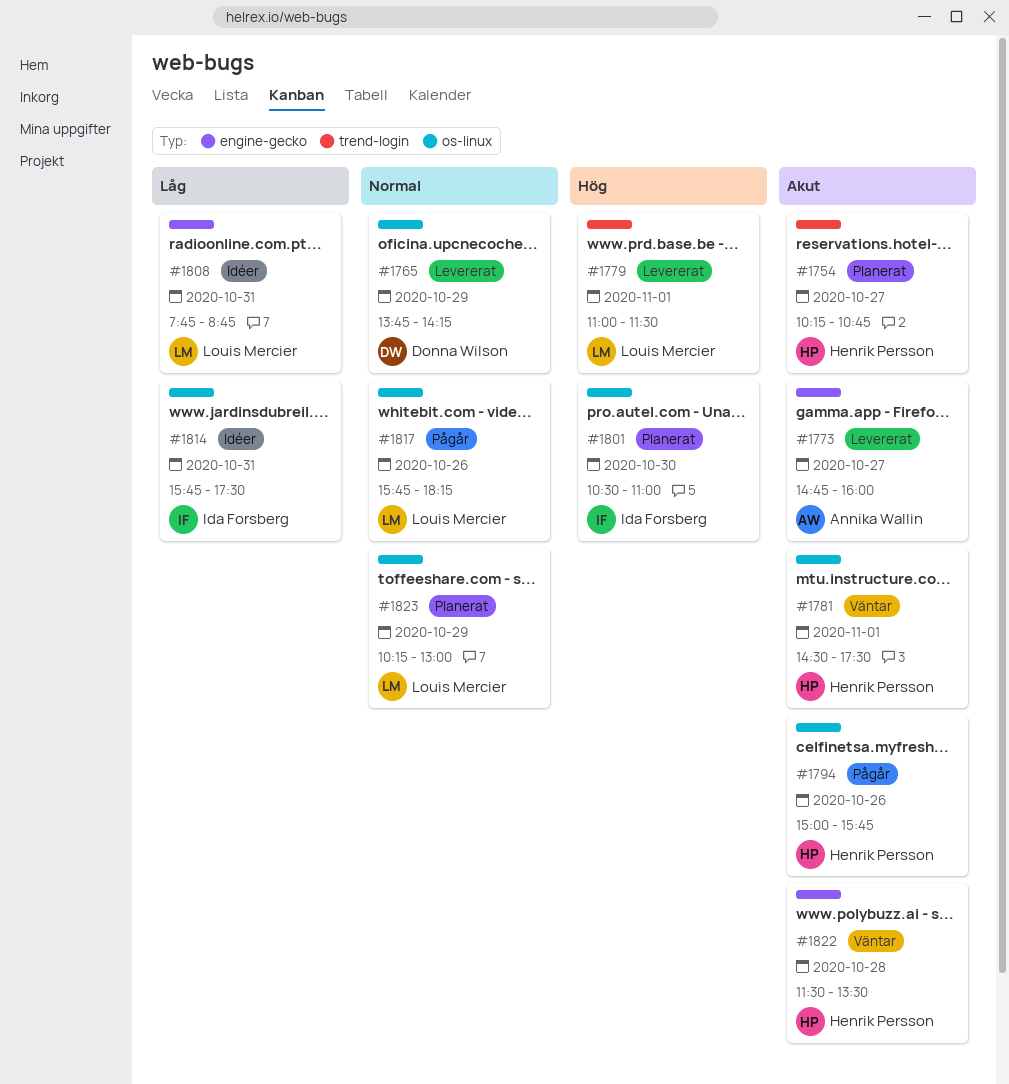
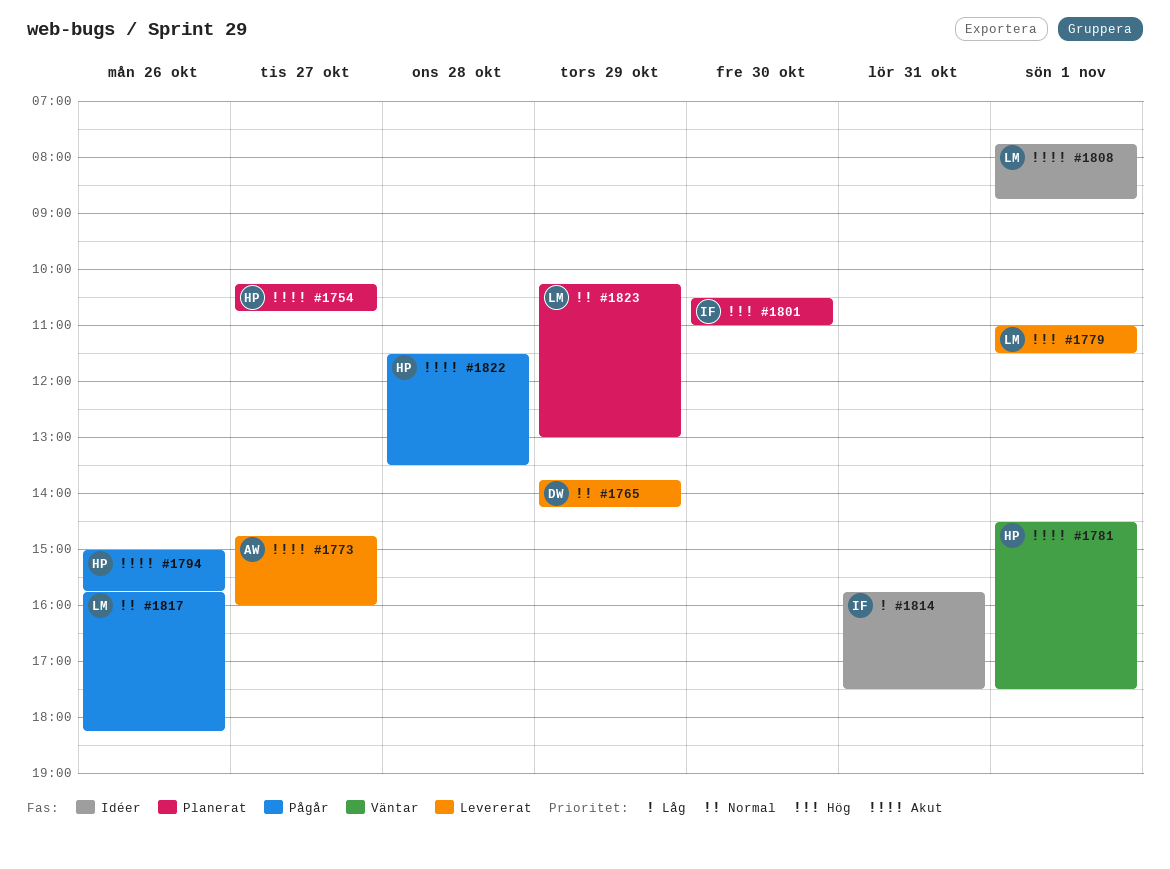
#1808, priority: Låg -> Akut
#1808, day: Oct 31 -> Nov 1
#1822, status: Väntar -> Pågår

